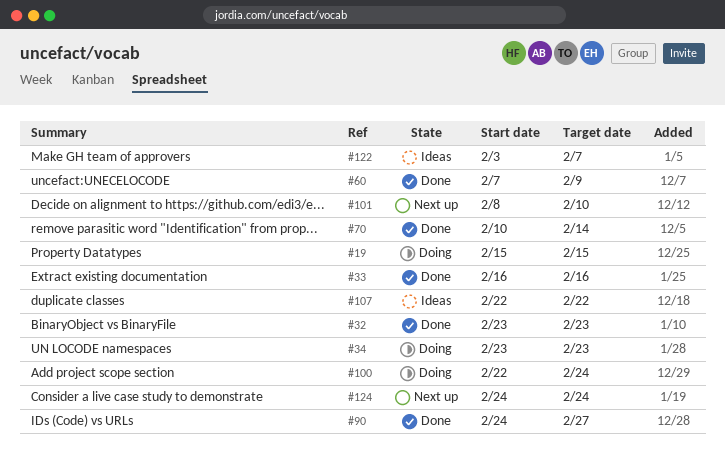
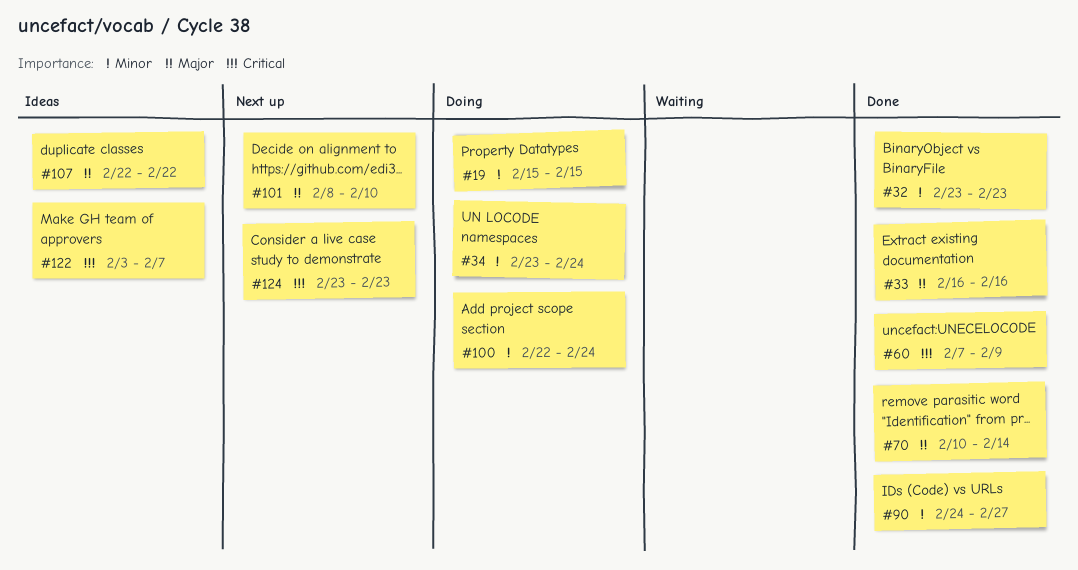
#34, due: Feb 23 -> Feb 24
#124, start: Feb 24 -> Feb 23
#124, due: Feb 24 -> Feb 23

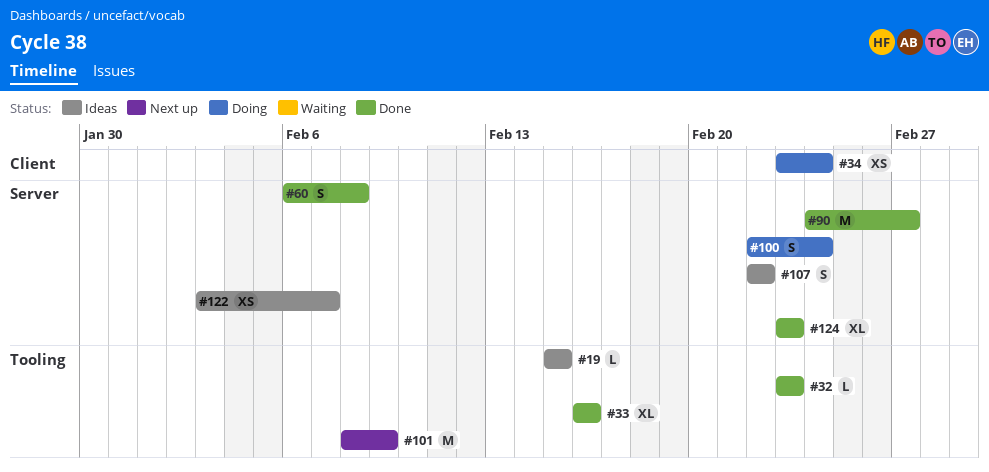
#19, status: Doing -> Ideas
#60, start: Feb 7 -> Feb 6
#60, due: Feb 9 -> Feb 8
#70: present -> none
#101, due: Feb 10 -> Feb 9
#124, status: Next up -> Done

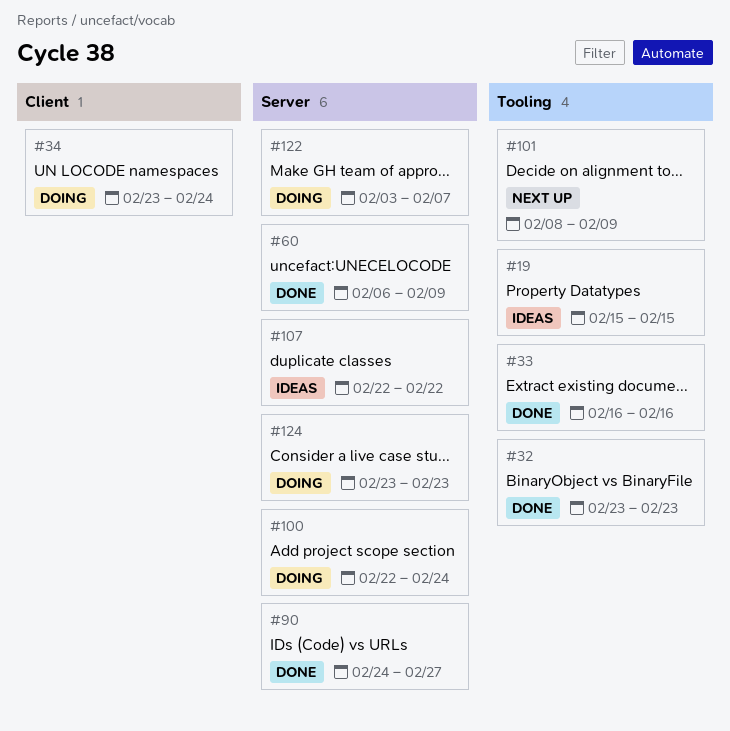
#60, due: Feb 8 -> Feb 9
#122, status: Ideas -> Doing
#124, status: Done -> Doing

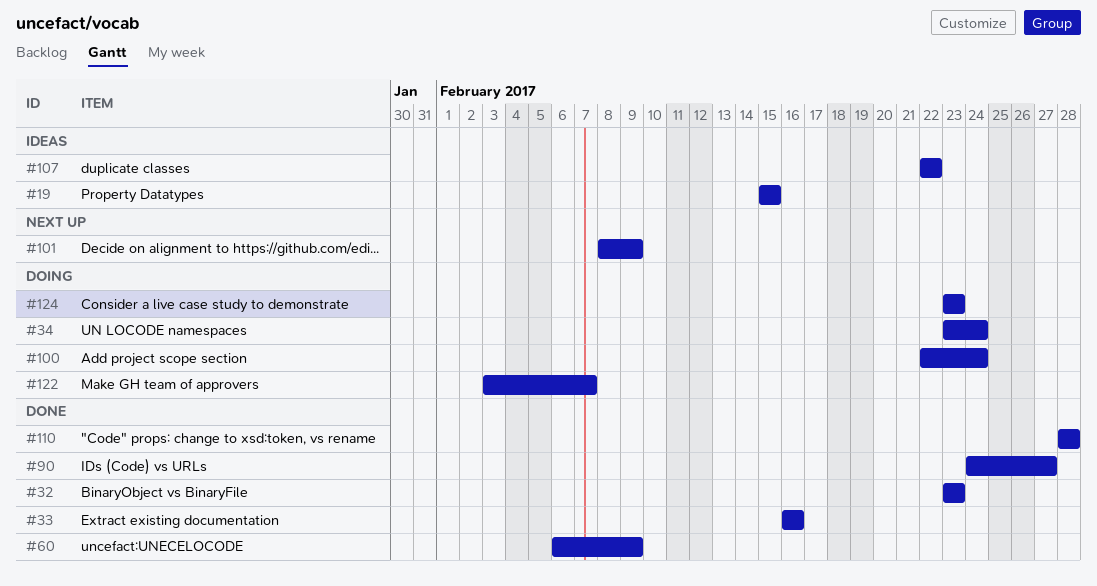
#110: none -> present

